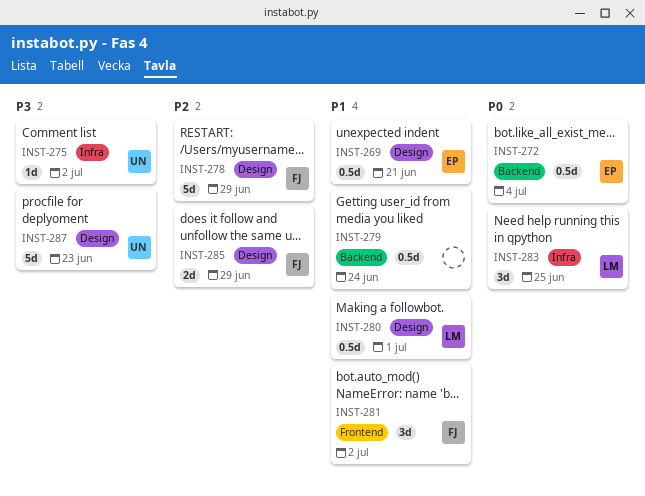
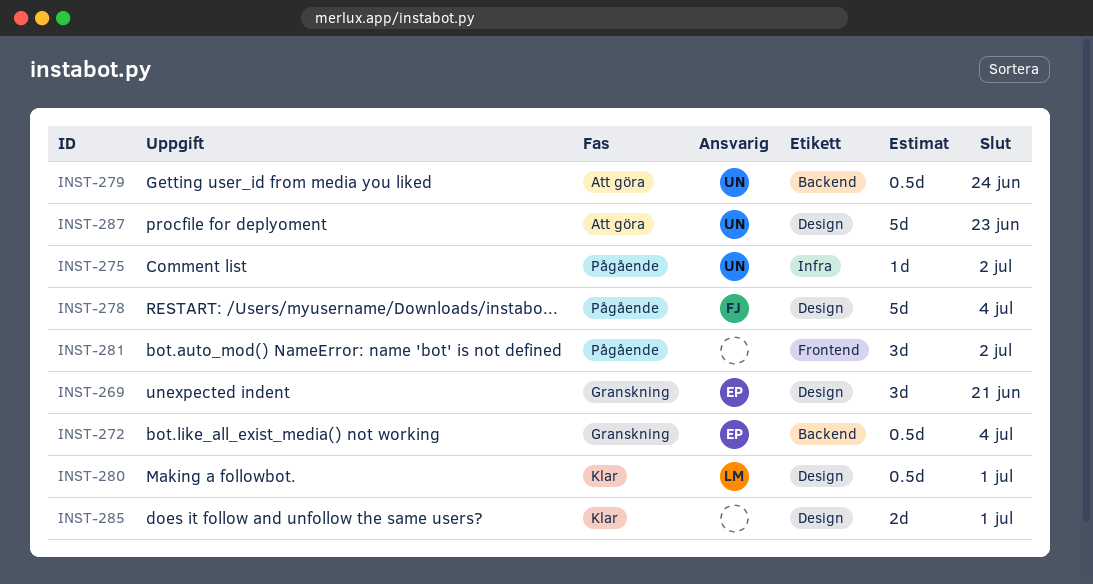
INST-269, estimate: 0.5d -> 3d
INST-278, due: Jun 29 -> Jul 4
INST-279, owner: none -> UN
INST-281, owner: FJ -> none
INST-283: present -> none
INST-285, owner: FJ -> none
INST-285, due: Jun 29 -> Jul 1

